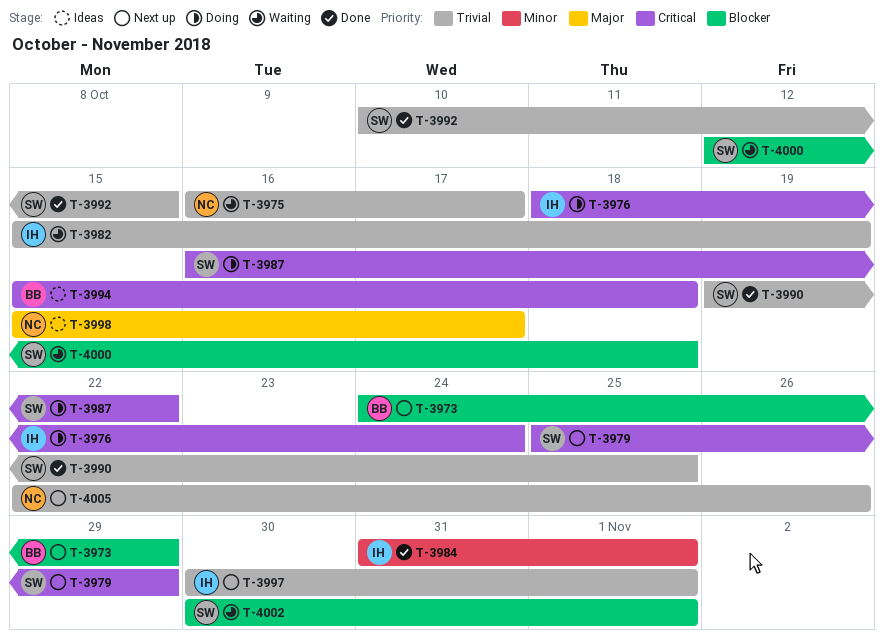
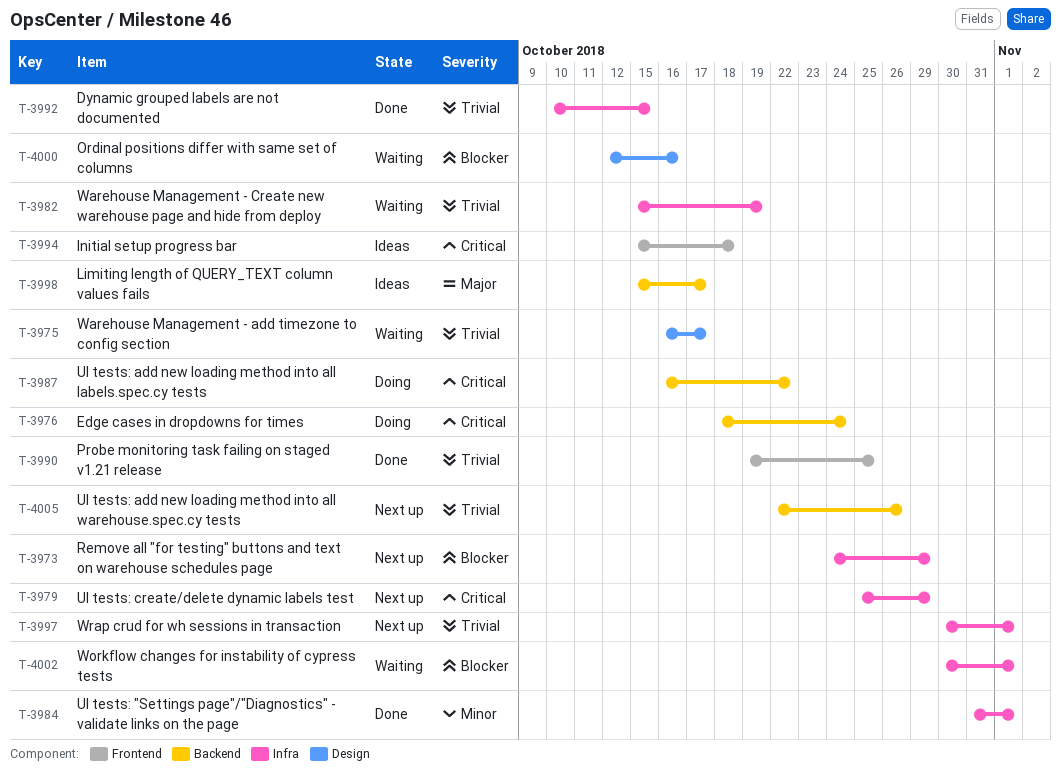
T-4000, due: Oct 18 -> Oct 16

